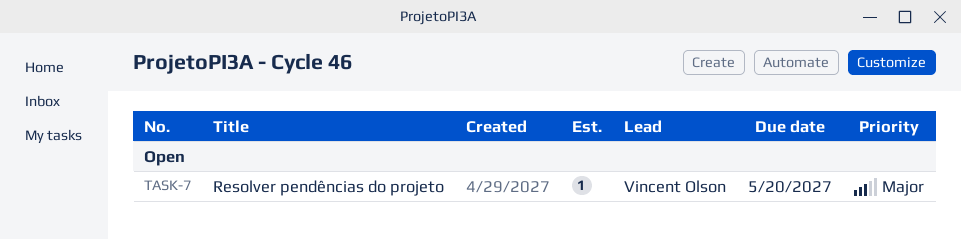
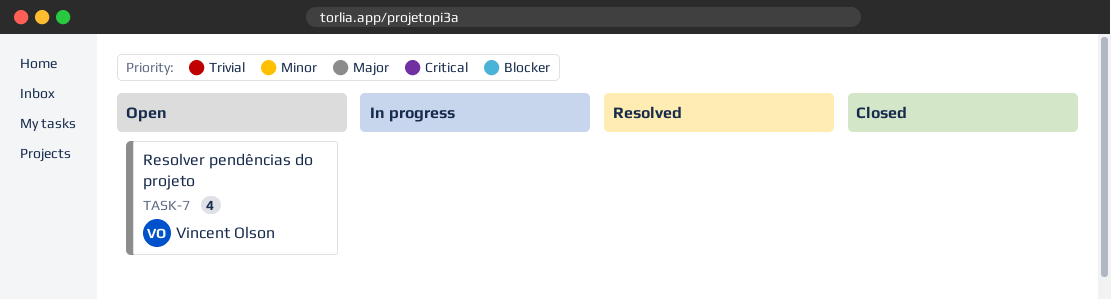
TASK-7, estimate: 1 -> 4

